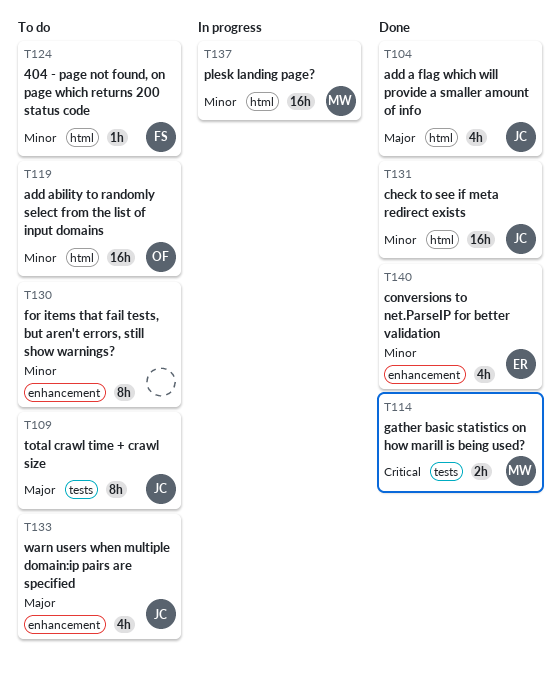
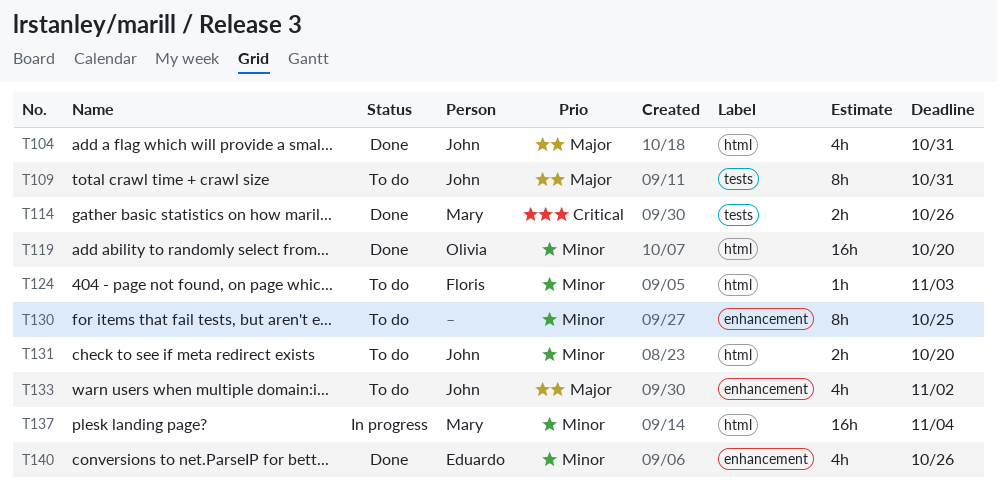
T119, status: To do -> Done
T131, status: Done -> To do
T131, estimate: 16h -> 2h

